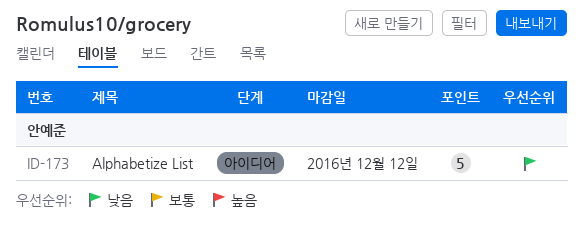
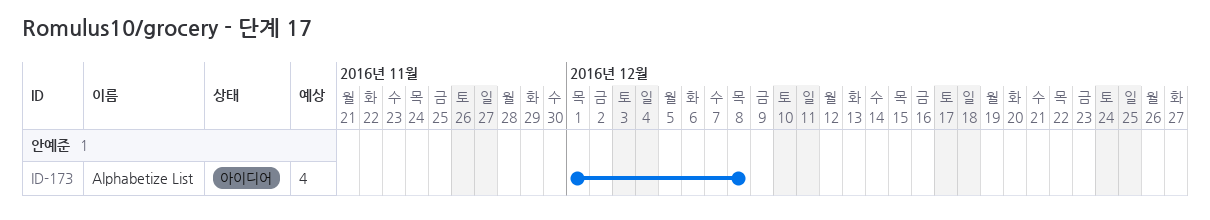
ID-173, estimate: 5 -> 4
ID-173, due: Dec 12 -> Dec 8

